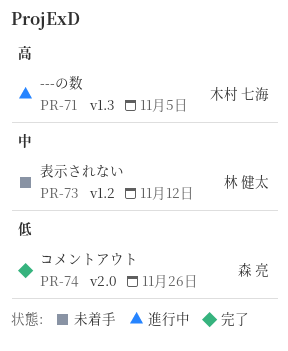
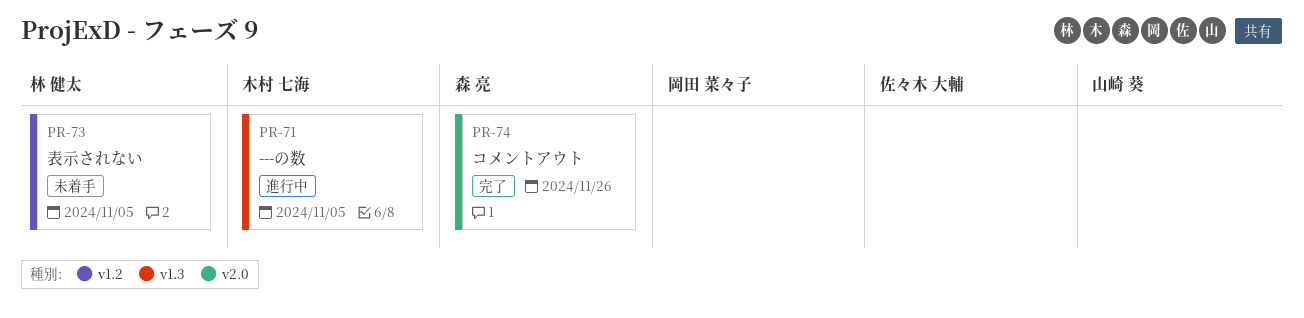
PR-73, due: Nov 12 -> Nov 5

